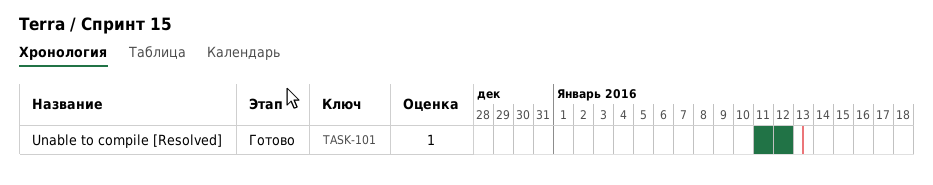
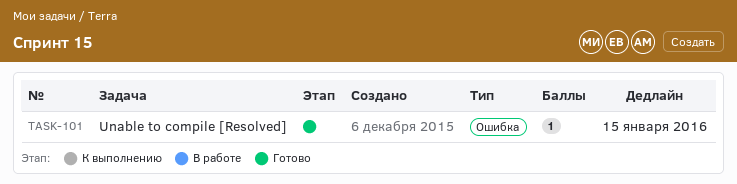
TASK-101, due: Jan 12 -> Jan 15

